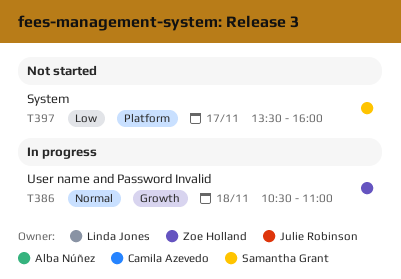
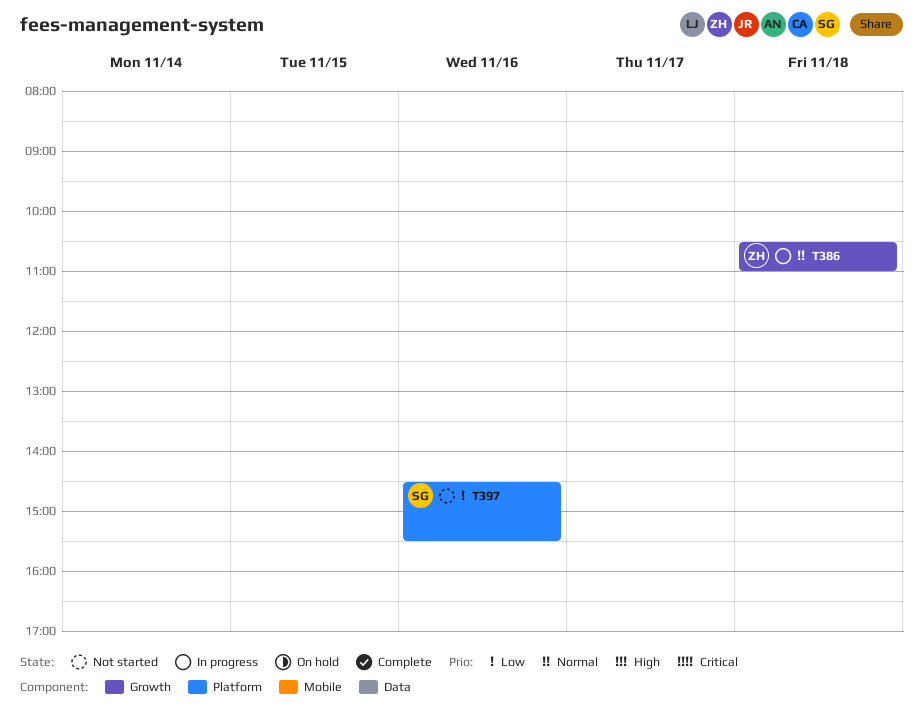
T397, day: Nov 17 -> Nov 16
T397, begins: 13:30 -> 14:30
T397, ends: 16:00 -> 15:30

